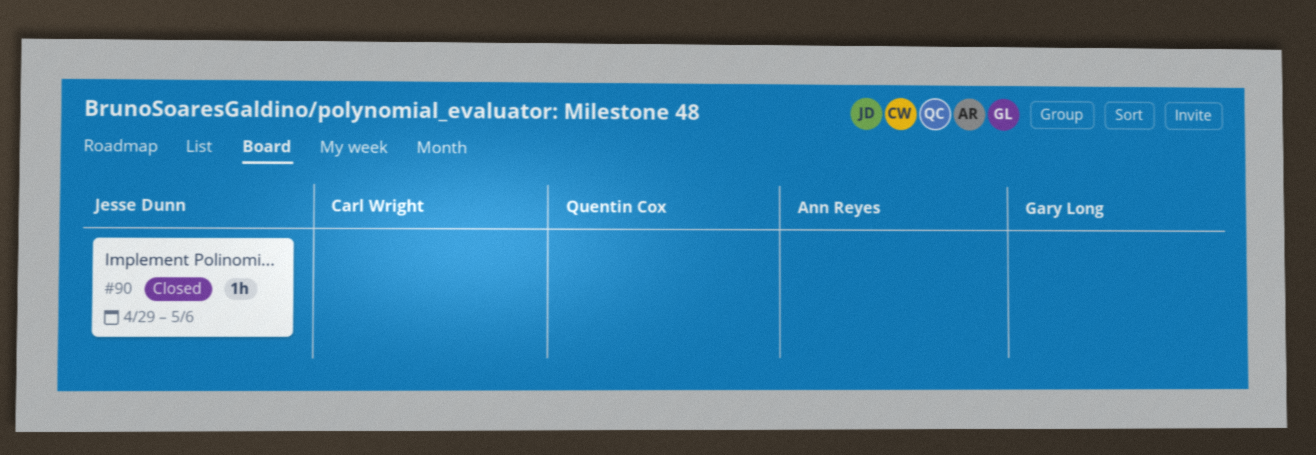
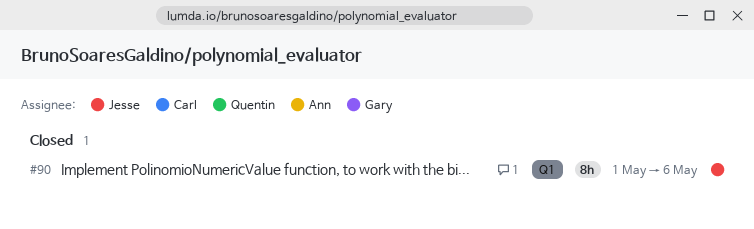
#90, estimate: 1h -> 8h
#90, start: Apr 29 -> May 1

